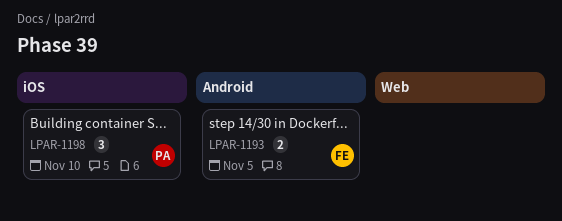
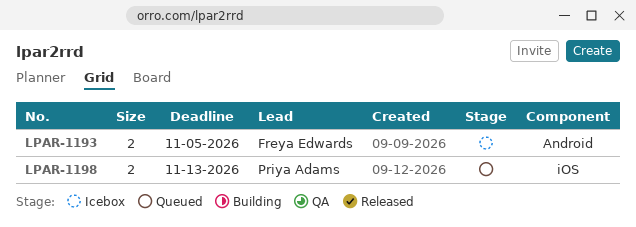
LPAR-1198, estimate: 3 -> 2
LPAR-1198, due: Nov 10 -> Nov 13

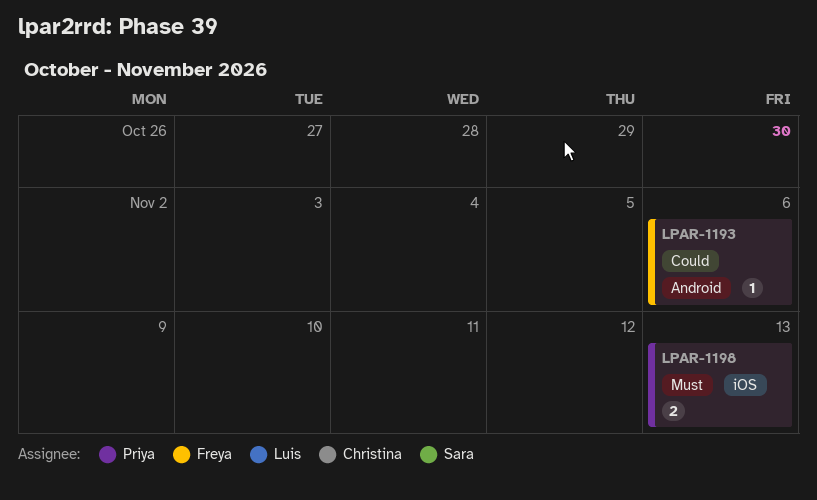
LPAR-1193, estimate: 2 -> 1
LPAR-1193, due: Nov 5 -> Nov 6

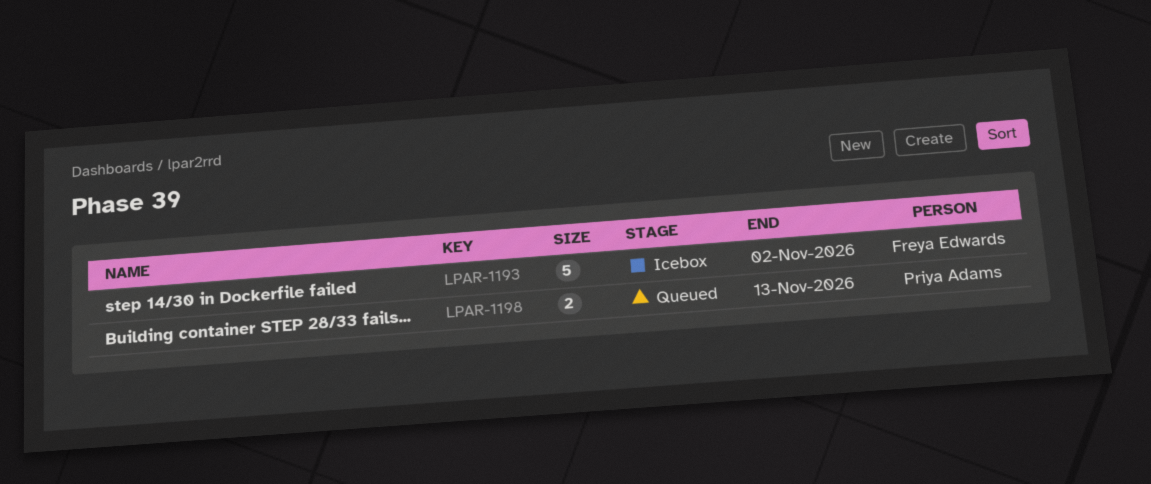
LPAR-1193, estimate: 1 -> 5
LPAR-1193, due: Nov 6 -> Nov 2

